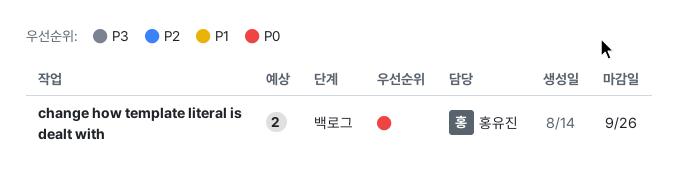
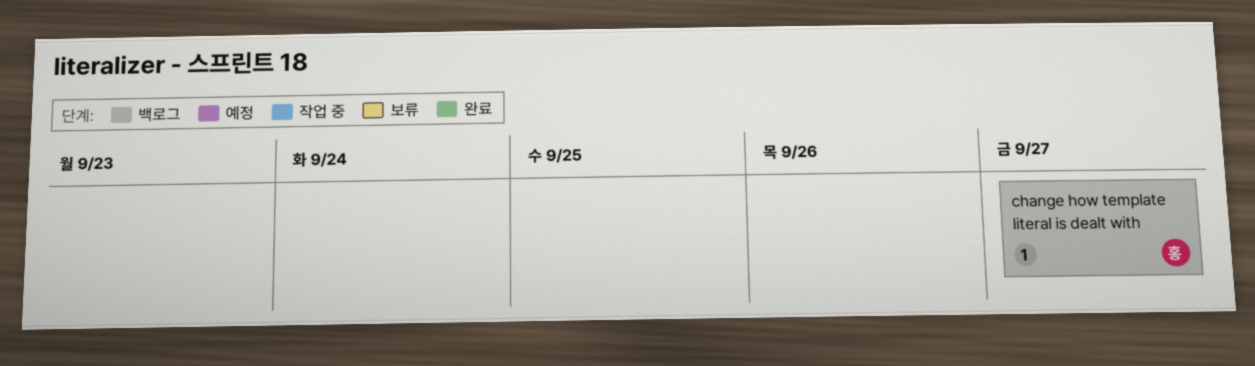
change how template literal is dealt with, estimate: 2 -> 1
change how template literal is dealt with, due: Sep 26 -> Sep 27

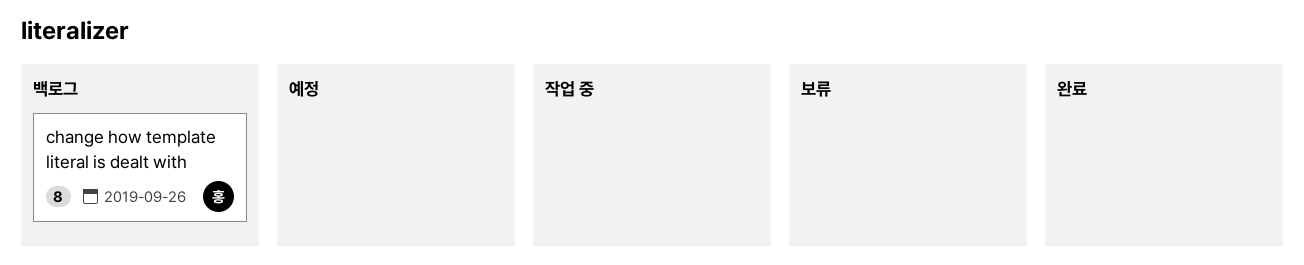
change how template literal is dealt with, estimate: 1 -> 8
change how template literal is dealt with, due: Sep 27 -> Sep 26

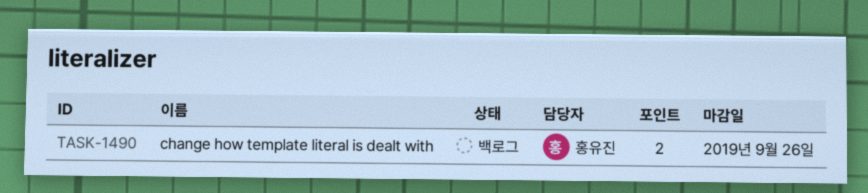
change how template literal is dealt with, estimate: 8 -> 2

